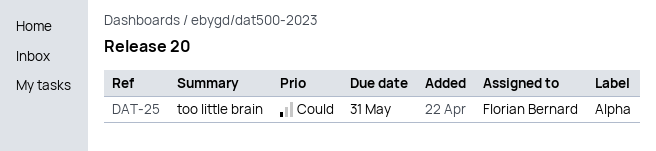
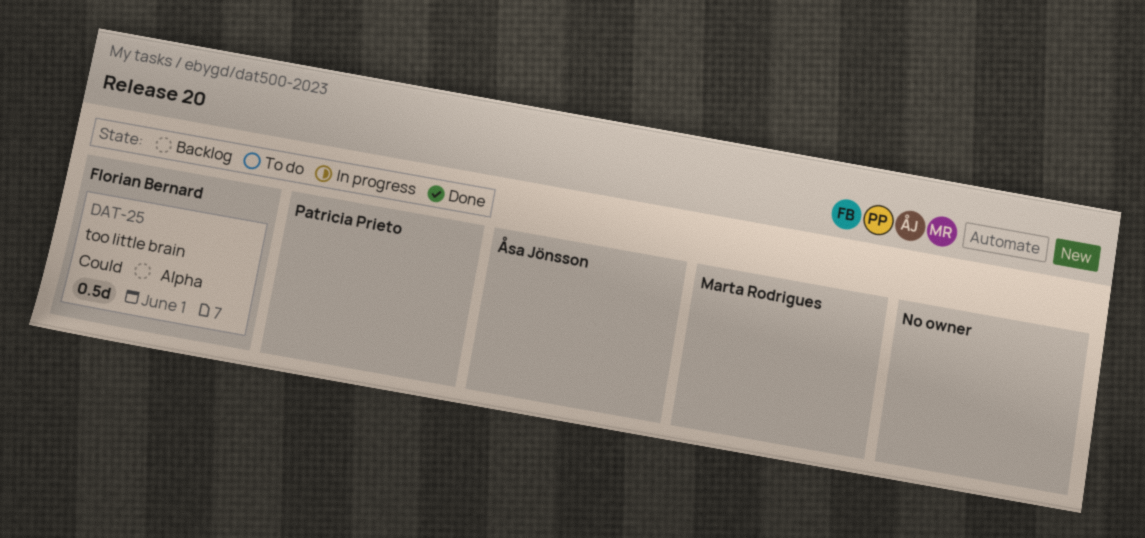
DAT-25, due: May 31 -> Jun 1

